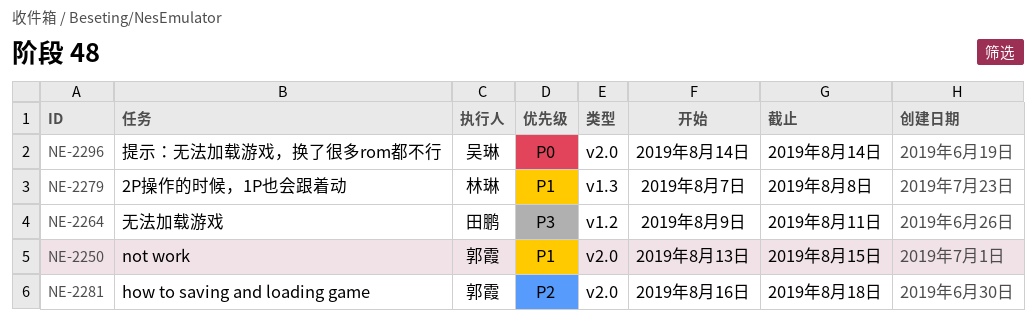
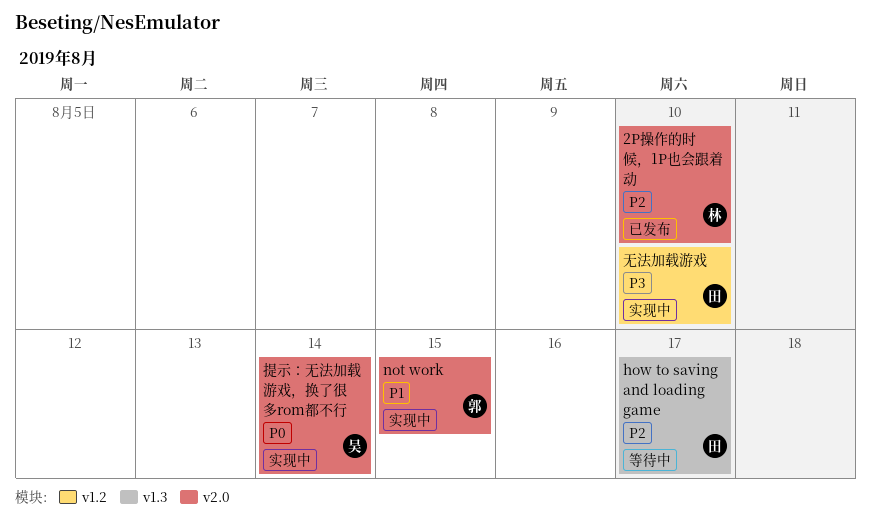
2P操作的时候，1P也会跟着动, priority: P1 -> P2
2P操作的时候，1P也会跟着动, label: v1.3 -> v2.0
2P操作的时候，1P也会跟着动, due: Aug 8 -> Aug 10
how to saving and loading game, owner: 郭霞 -> 田鹏
how to saving and loading game, label: v2.0 -> v1.3
how to saving and loading game, due: Aug 18 -> Aug 17
无法加载游戏, due: Aug 11 -> Aug 10

